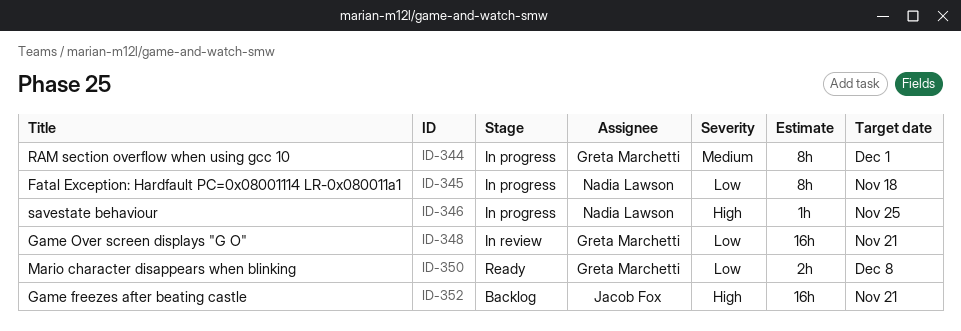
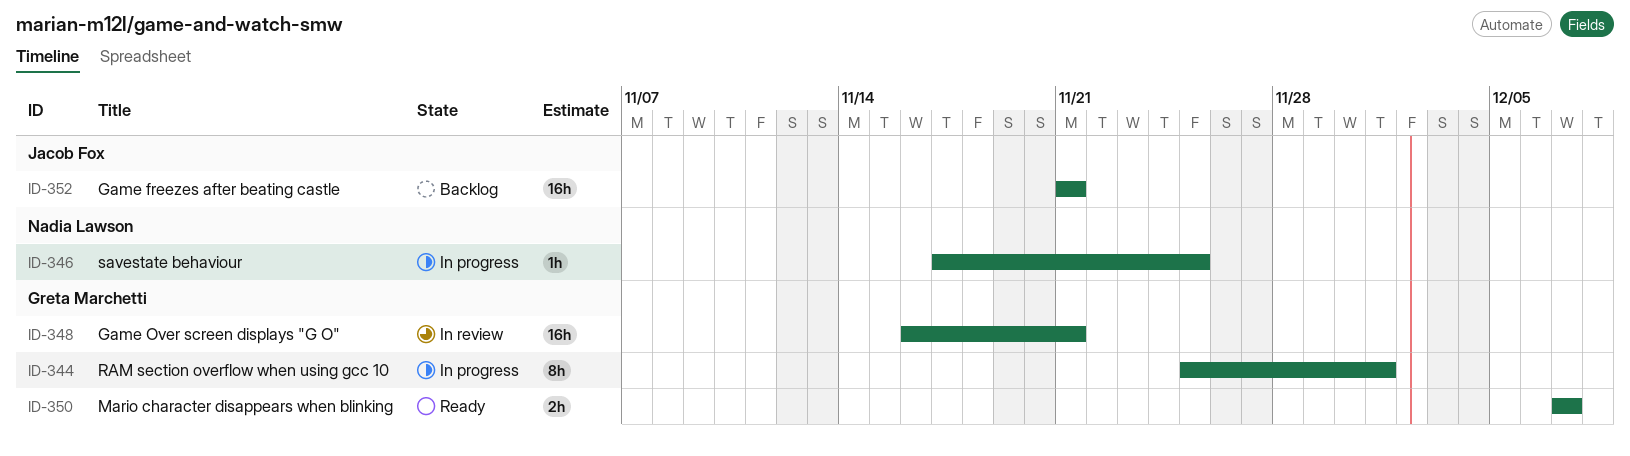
ID-345: present -> none
ID-350, due: Dec 8 -> Dec 7

